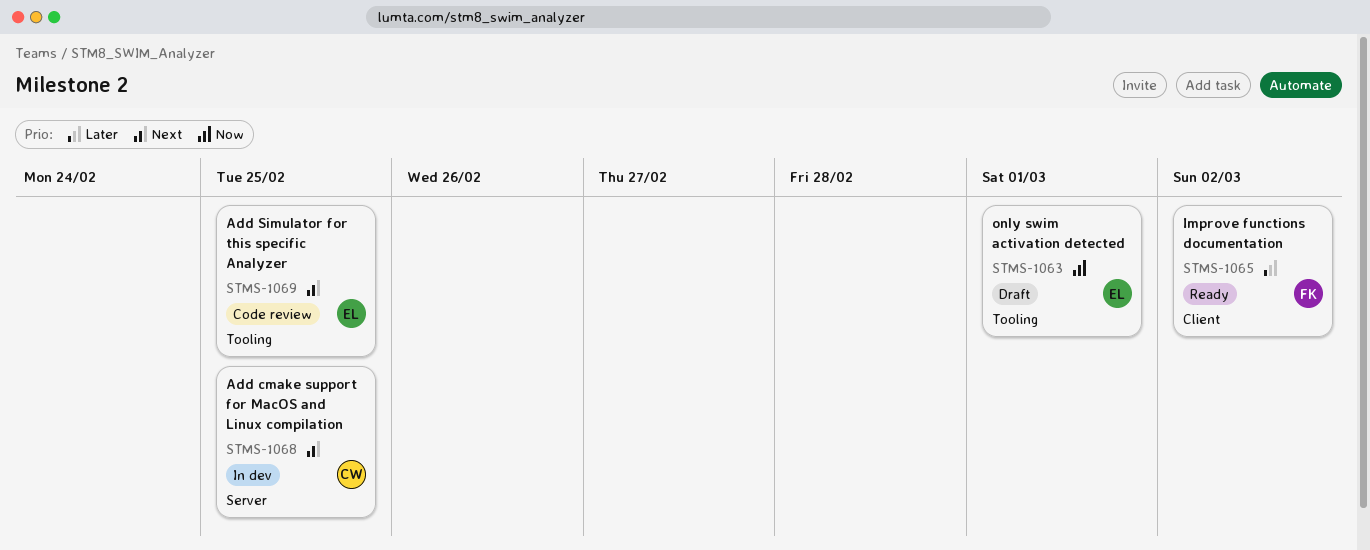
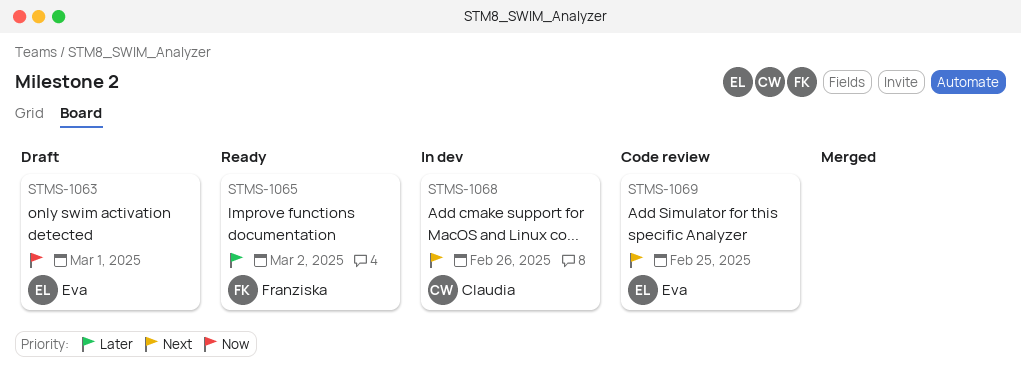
STMS-1068, due: Feb 25 -> Feb 26

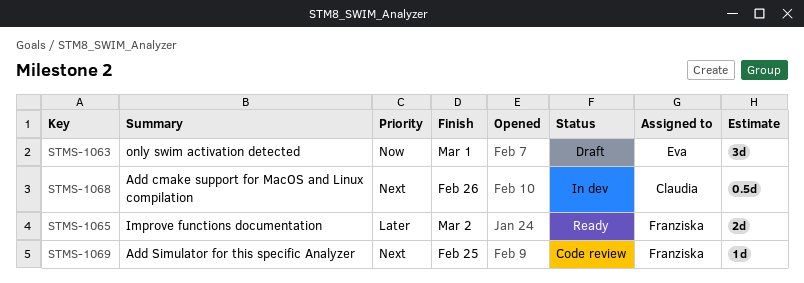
STMS-1069, owner: Eva -> Franziska

